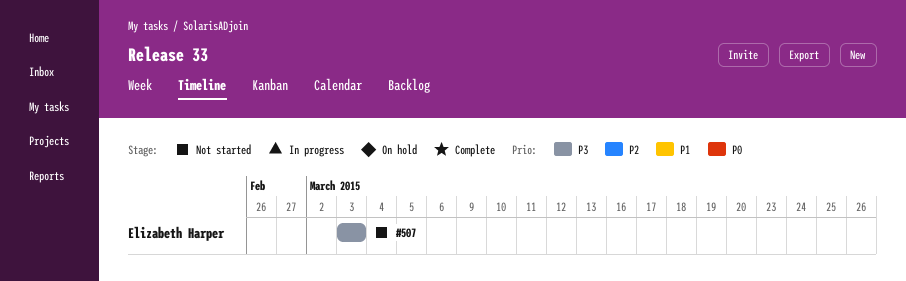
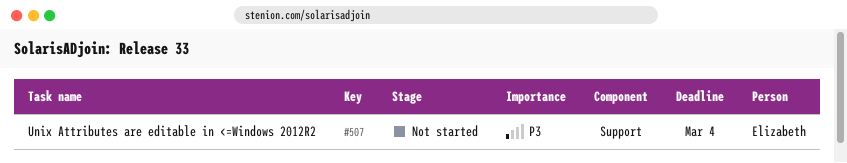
#507, due: Mar 3 -> Mar 4

